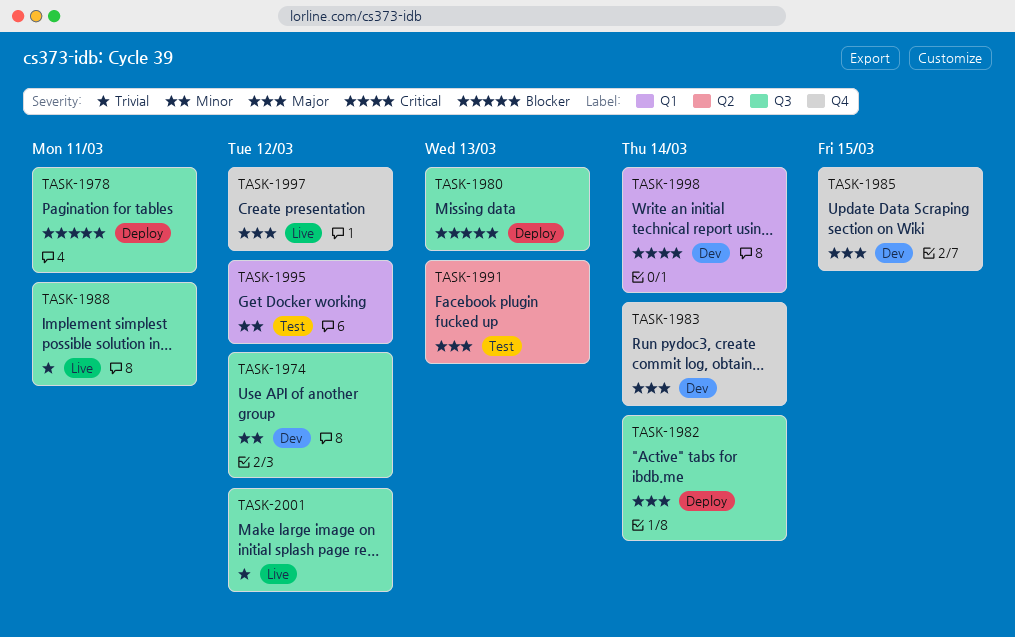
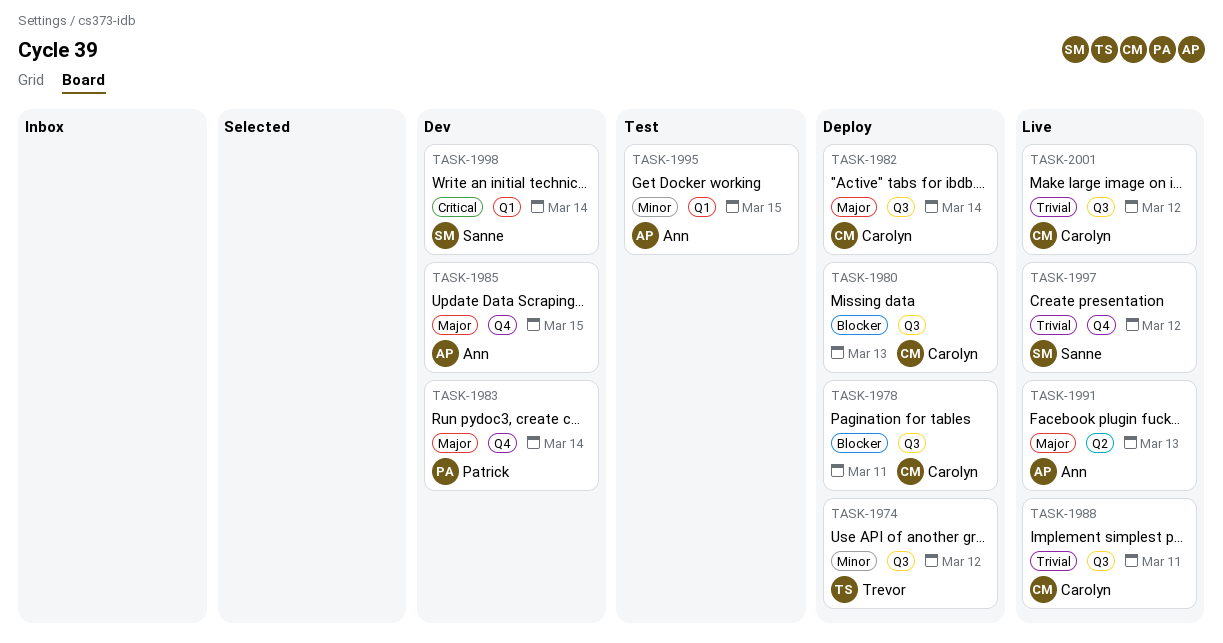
TASK-1974, status: Dev -> Deploy
TASK-1991, status: Test -> Live
TASK-1995, due: Mar 12 -> Mar 15
TASK-1997, priority: Major -> Trivial

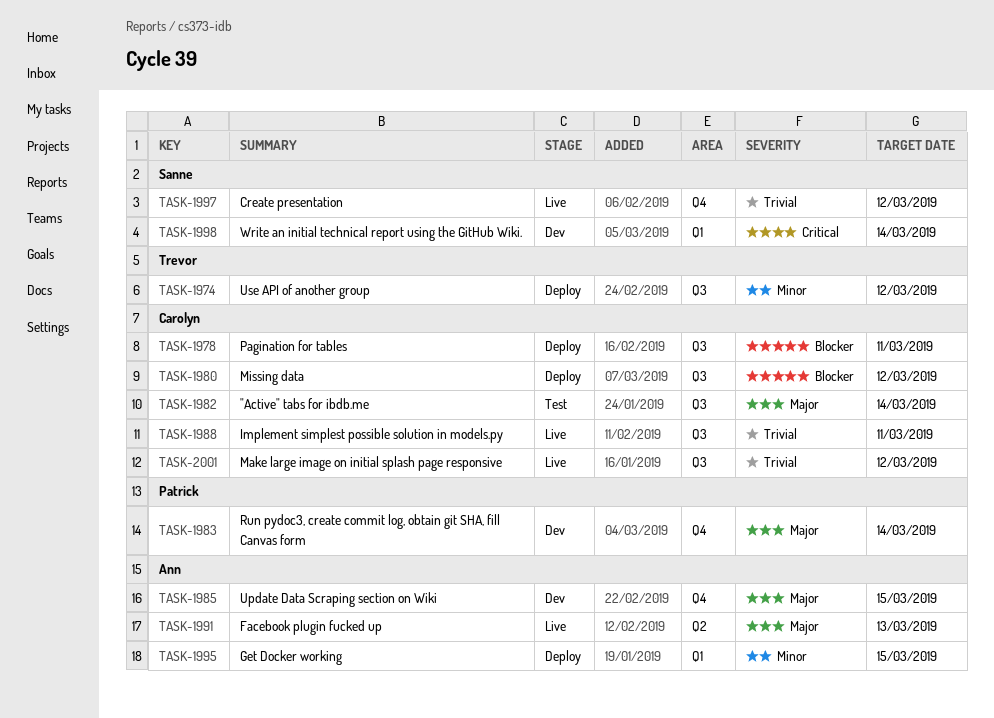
TASK-1980, due: Mar 13 -> Mar 12
TASK-1982, status: Deploy -> Test
TASK-1995, status: Test -> Deploy

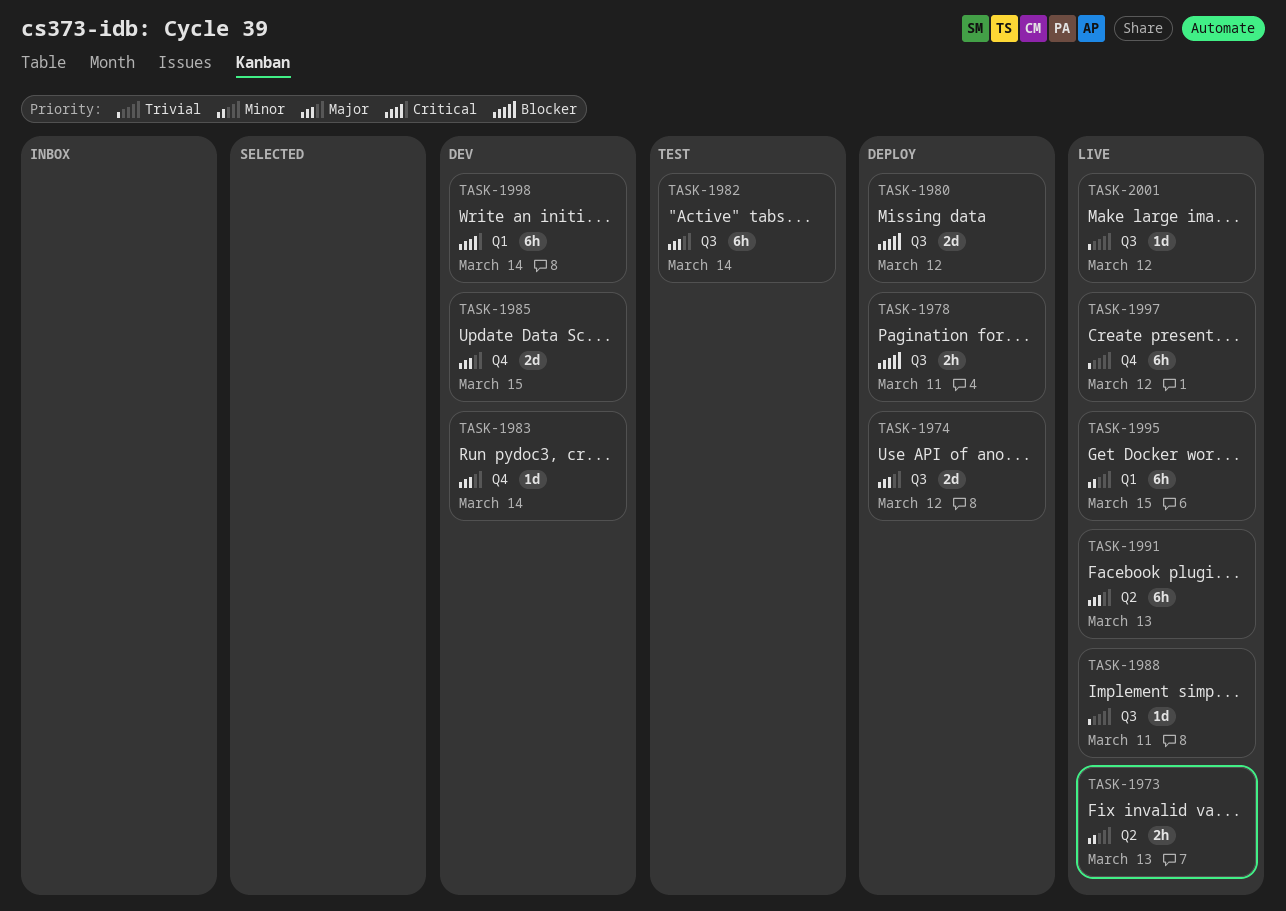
TASK-1973: none -> present
TASK-1974, priority: Minor -> Major
TASK-1995, status: Deploy -> Live

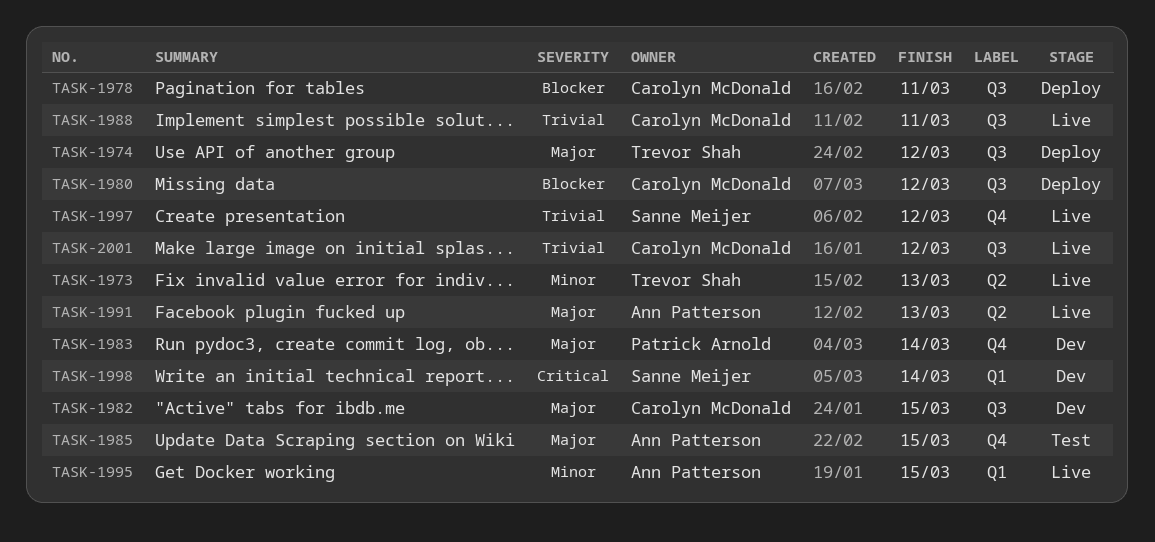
TASK-1982, status: Test -> Dev
TASK-1982, due: Mar 14 -> Mar 15
TASK-1985, status: Dev -> Test

